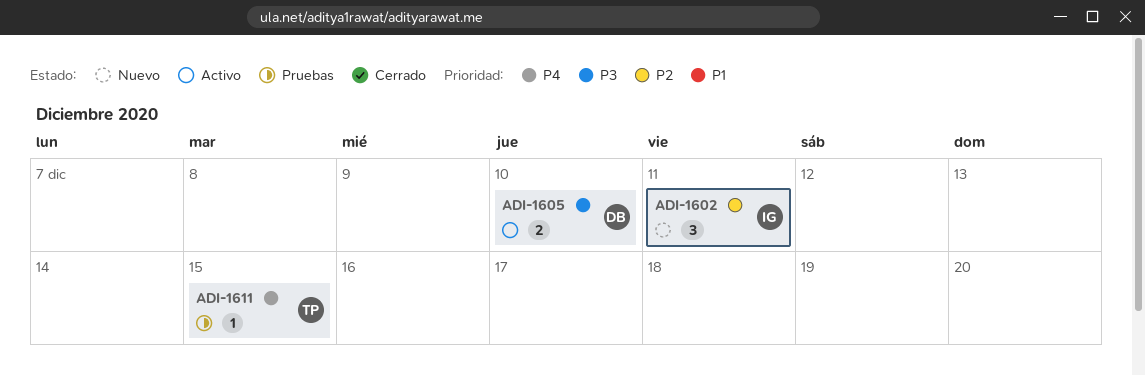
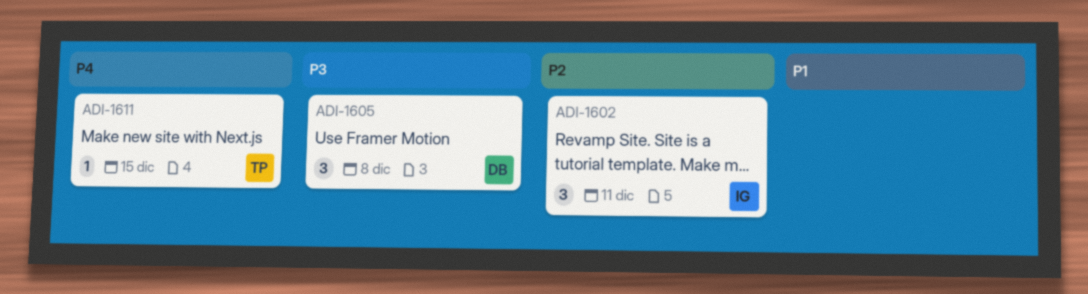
ADI-1605, estimate: 2 -> 3
ADI-1605, due: Dec 10 -> Dec 8

